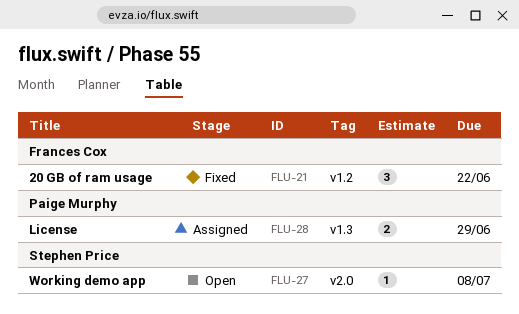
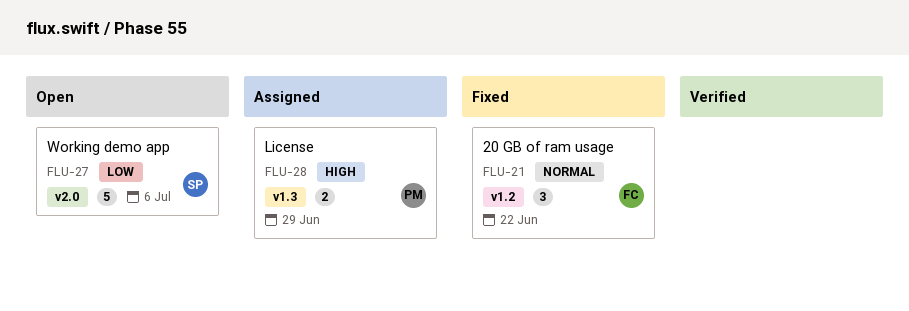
FLU-27, estimate: 1 -> 5
FLU-27, due: Jul 8 -> Jul 6

